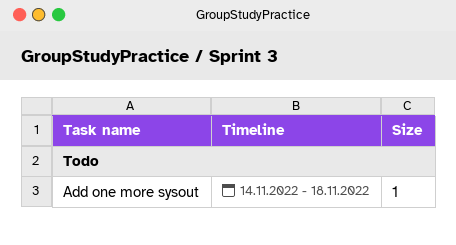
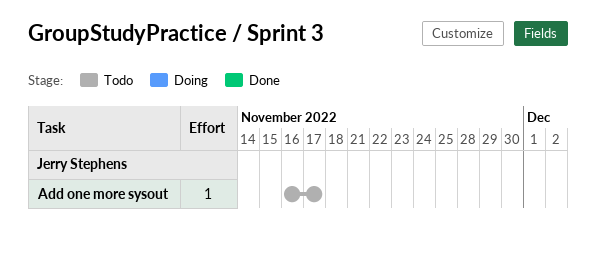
Add one more sysout, start: Nov 14 -> Nov 16
Add one more sysout, due: Nov 18 -> Nov 17

